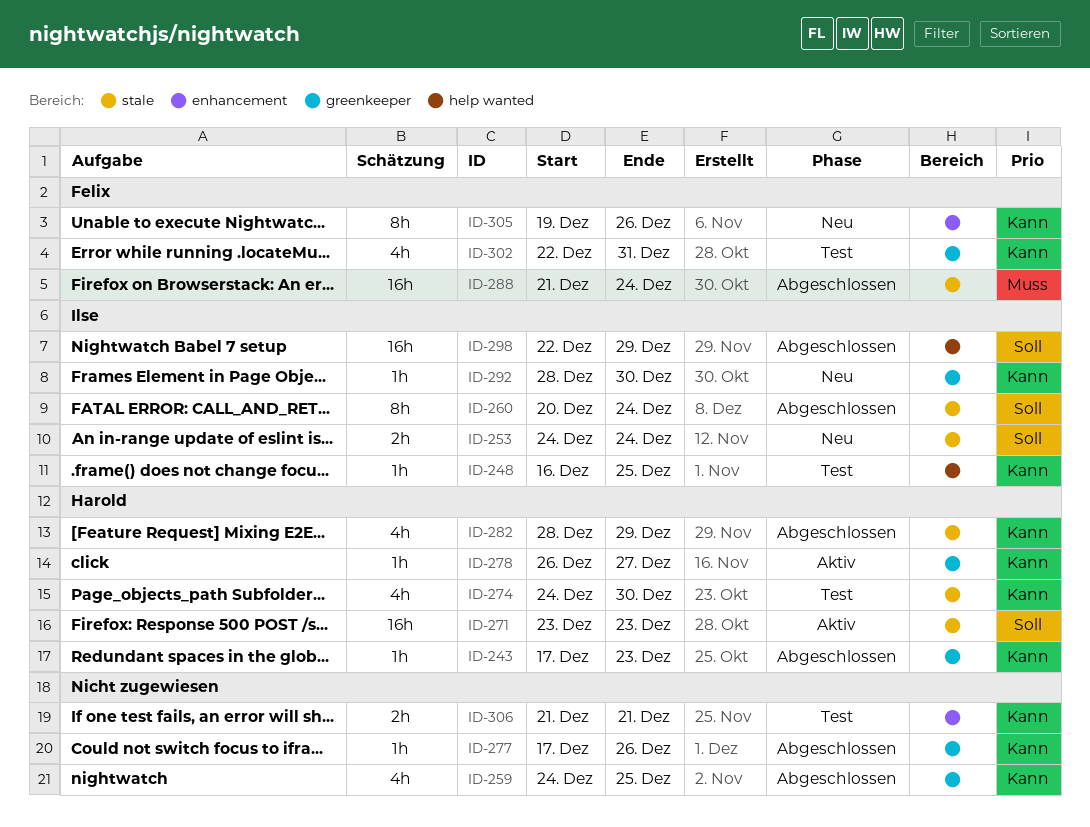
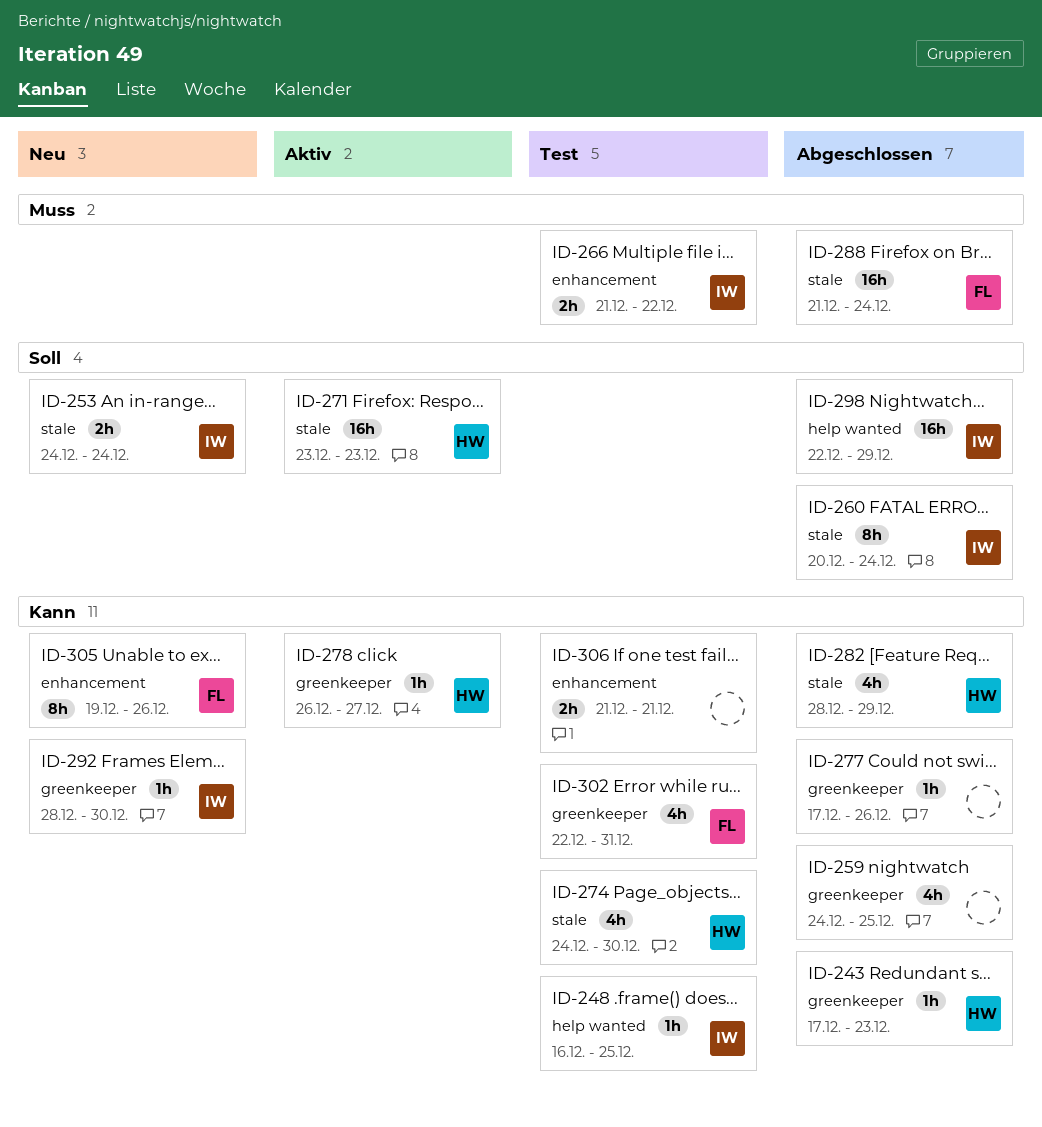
ID-266: none -> present

